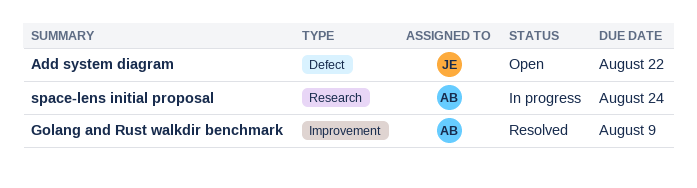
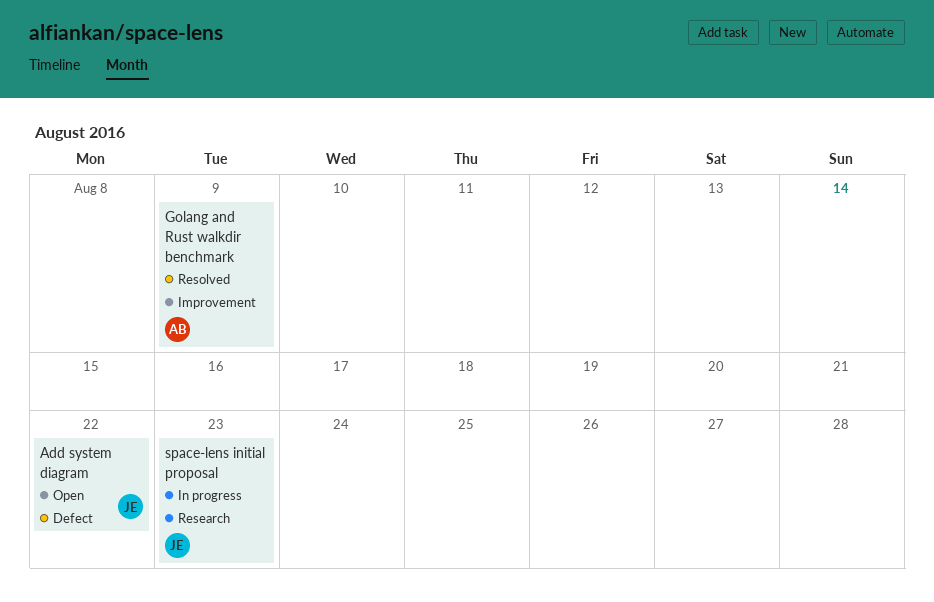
space-lens initial proposal, owner: AB -> JE
space-lens initial proposal, due: Aug 24 -> Aug 23

